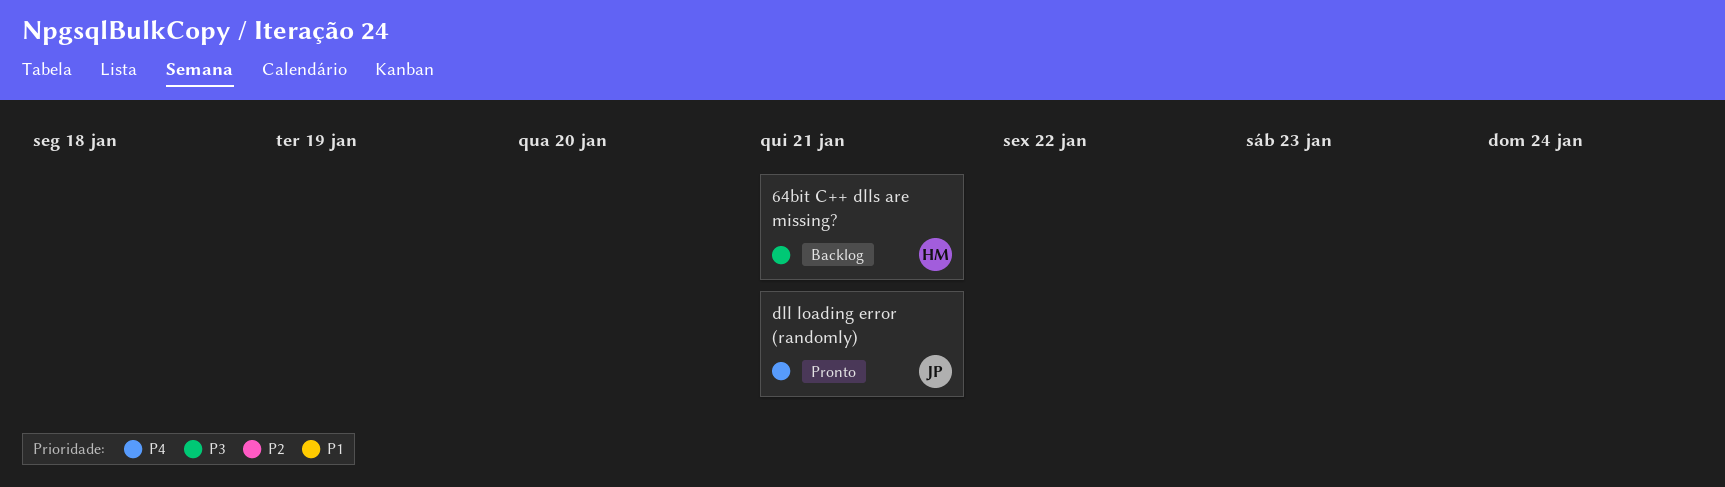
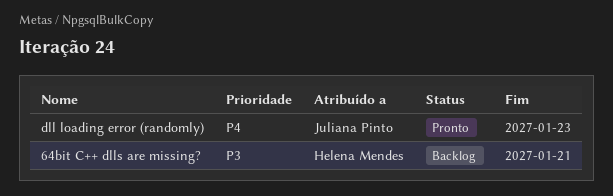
dll loading error (randomly), due: Jan 21 -> Jan 23

